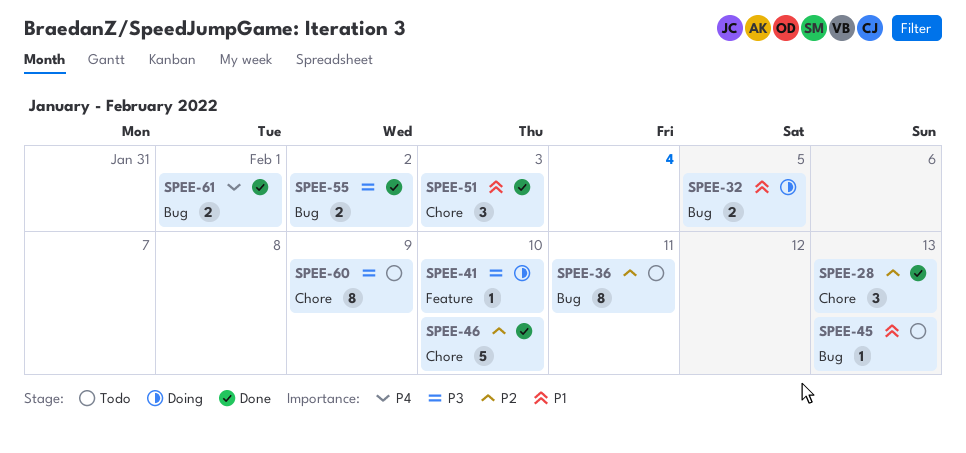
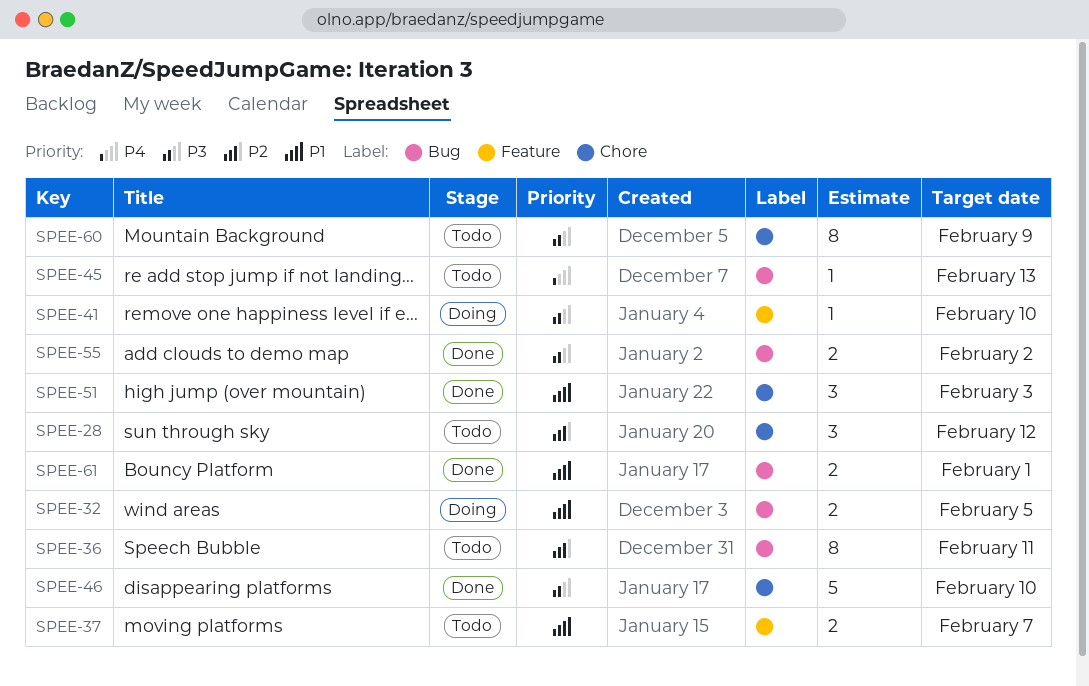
SPEE-28, status: Done -> Todo
SPEE-28, due: Feb 13 -> Feb 12
SPEE-37: none -> present
SPEE-45, priority: P1 -> P4
SPEE-46, priority: P2 -> P3
SPEE-61, priority: P4 -> P1

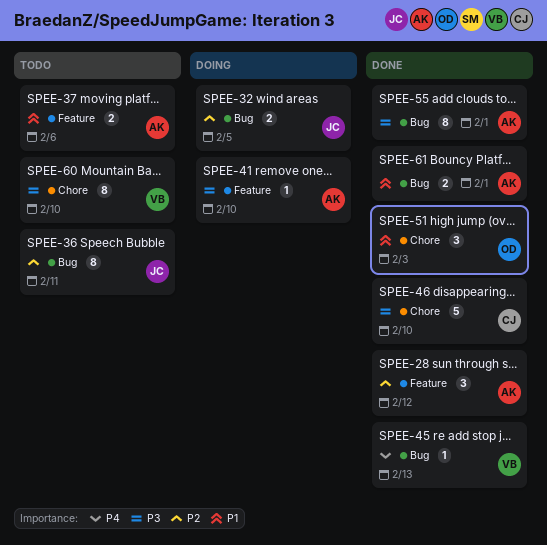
SPEE-28, status: Todo -> Done
SPEE-28, label: Chore -> Feature
SPEE-32, priority: P1 -> P2
SPEE-37, due: Feb 7 -> Feb 6
SPEE-45, status: Todo -> Done
SPEE-55, estimate: 2 -> 8
SPEE-55, due: Feb 2 -> Feb 1
SPEE-60, due: Feb 9 -> Feb 10

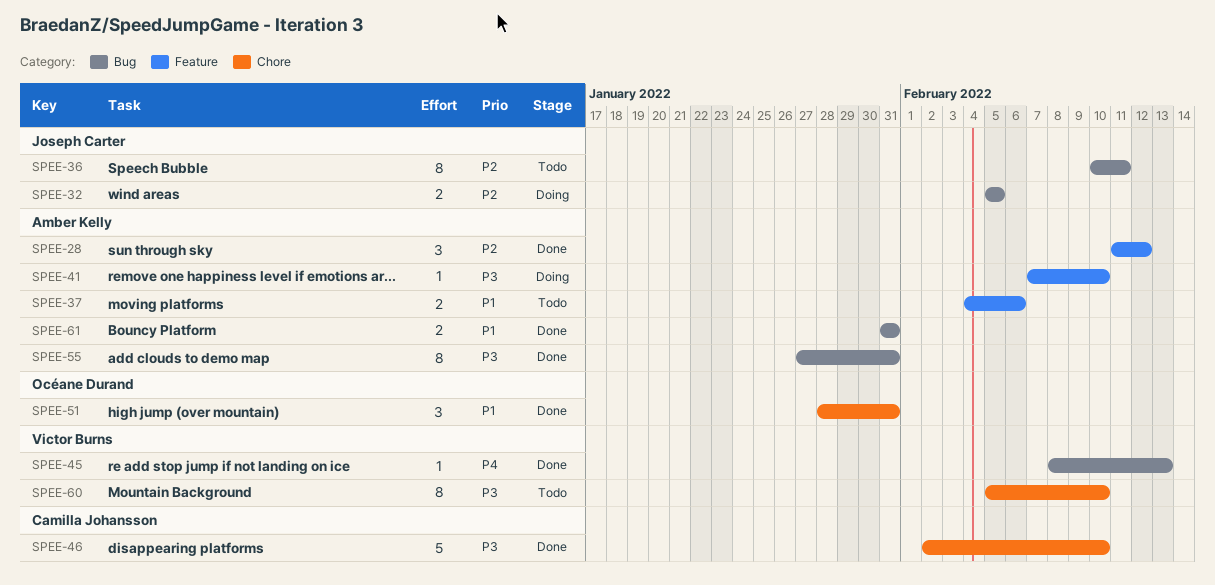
SPEE-51, due: Feb 3 -> Jan 31
SPEE-55, due: Feb 1 -> Jan 31
SPEE-61, due: Feb 1 -> Jan 31

